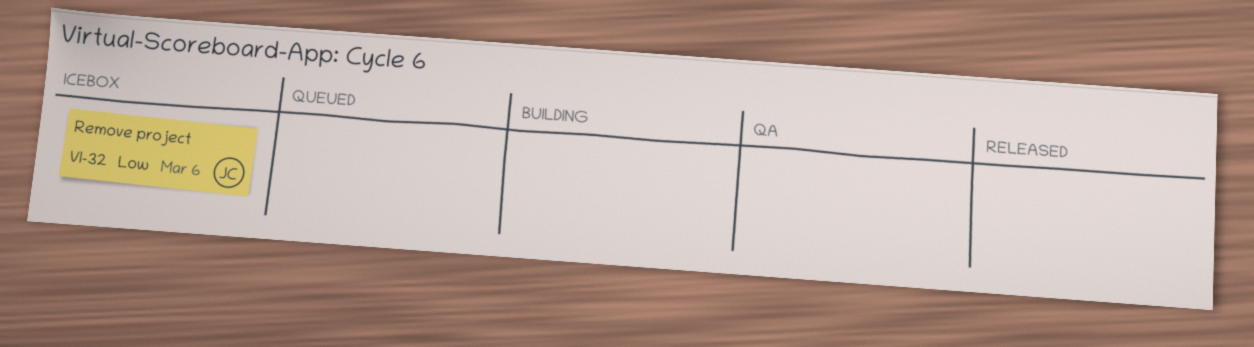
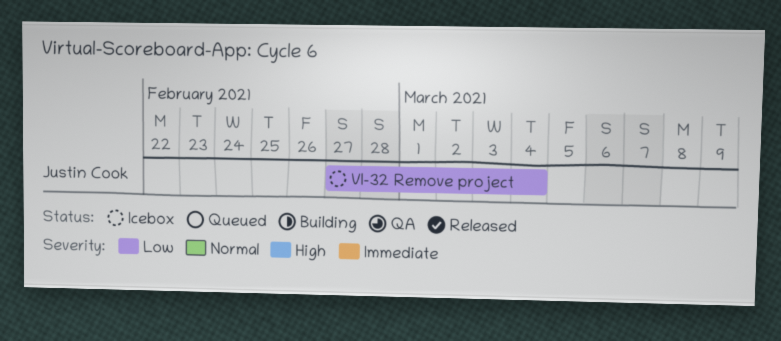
VI-32, due: Mar 6 -> Mar 4

